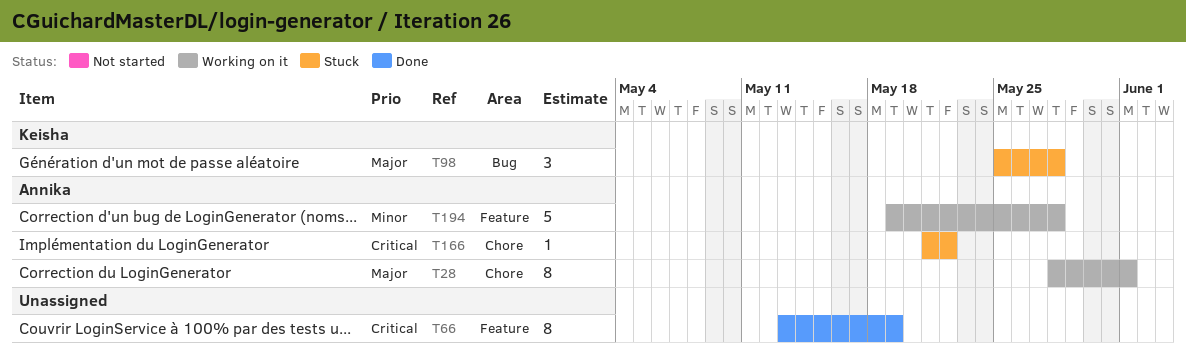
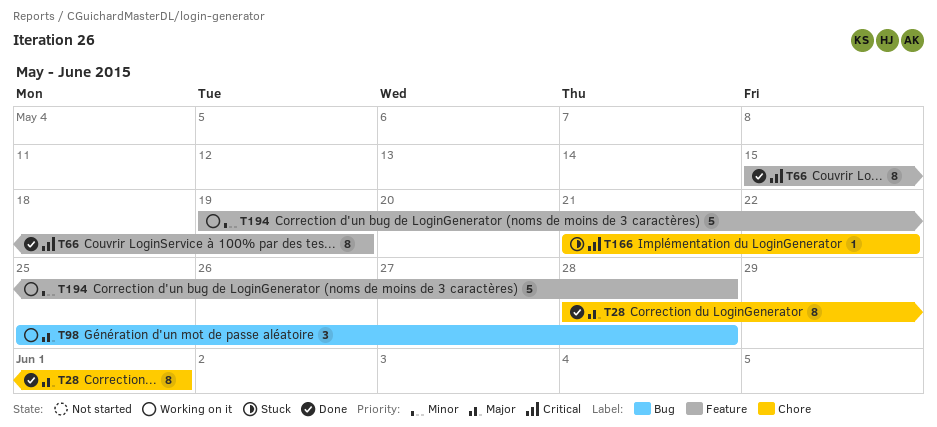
T28, status: Working on it -> Done
T66, start: May 13 -> May 15
T98, status: Stuck -> Working on it

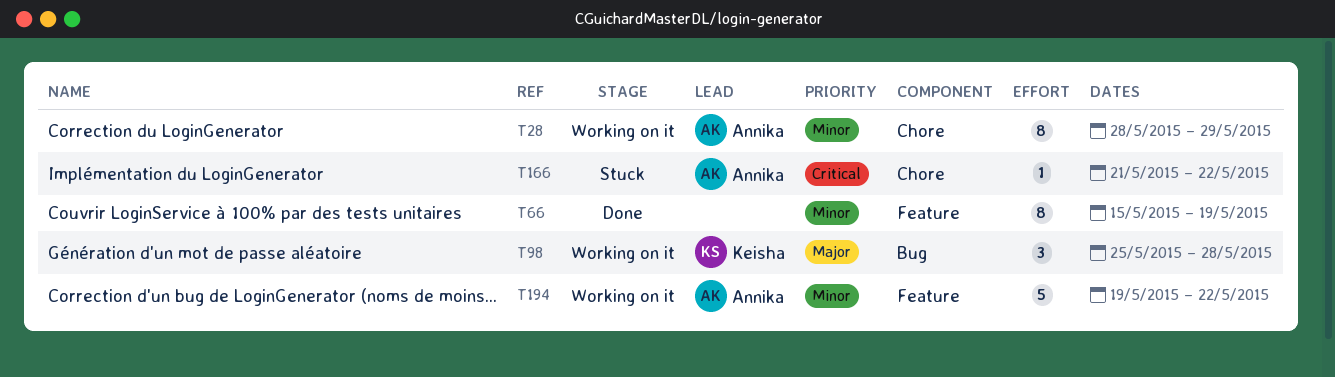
T28, status: Done -> Working on it
T28, priority: Major -> Minor
T28, due: Jun 1 -> May 29
T66, priority: Critical -> Minor
T194, due: May 28 -> May 22

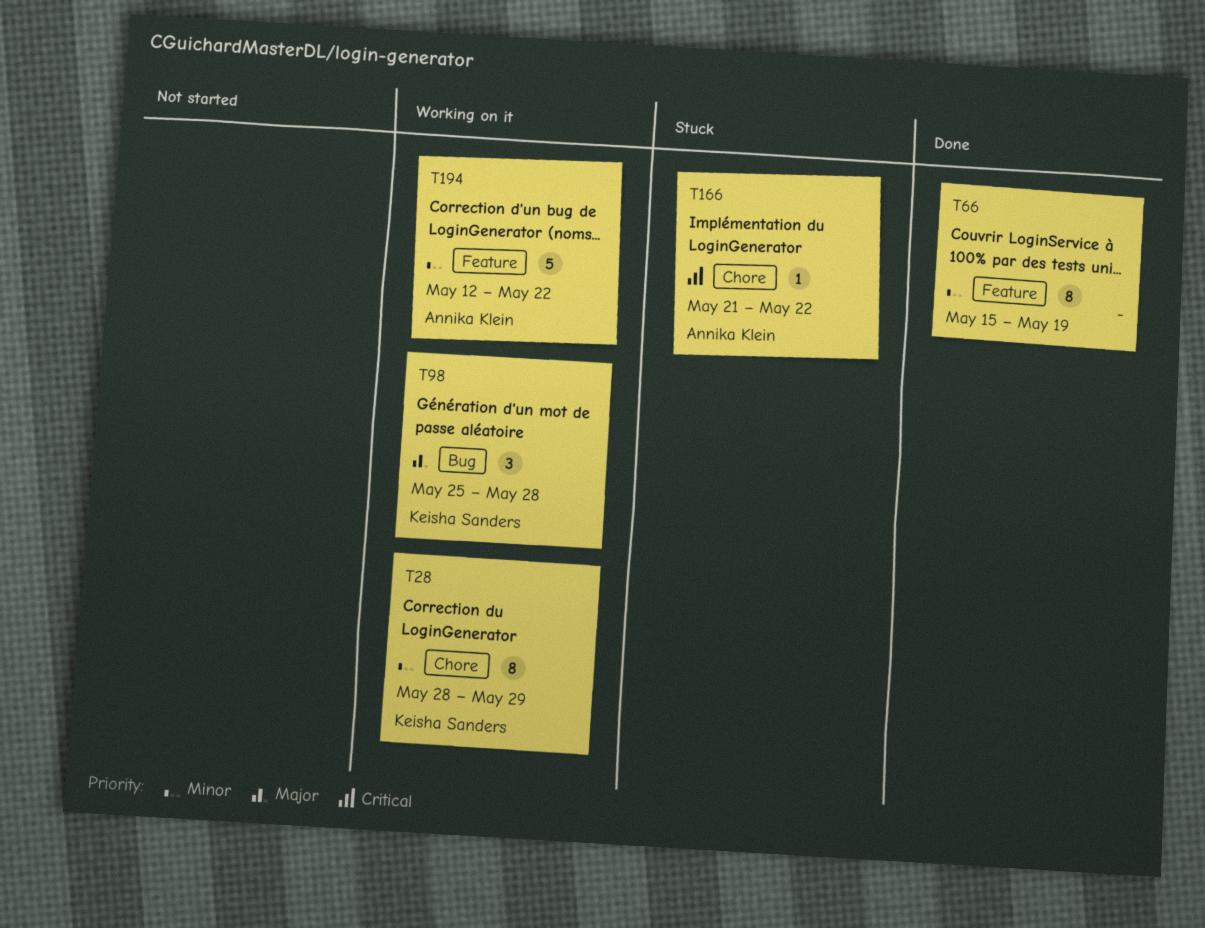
T28, owner: Annika Klein -> Keisha Sanders
T194, start: May 19 -> May 12

